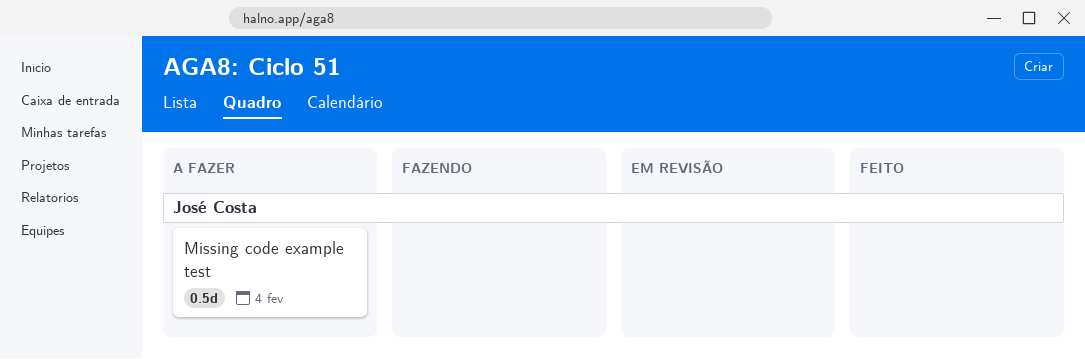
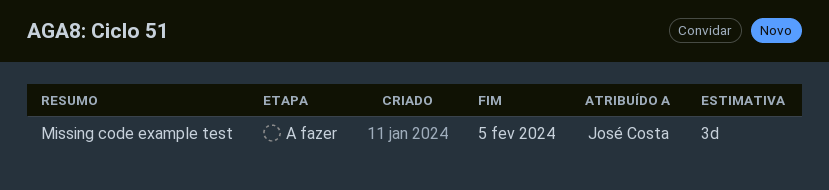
Missing code example test, estimate: 0.5d -> 3d
Missing code example test, due: Feb 4 -> Feb 5

